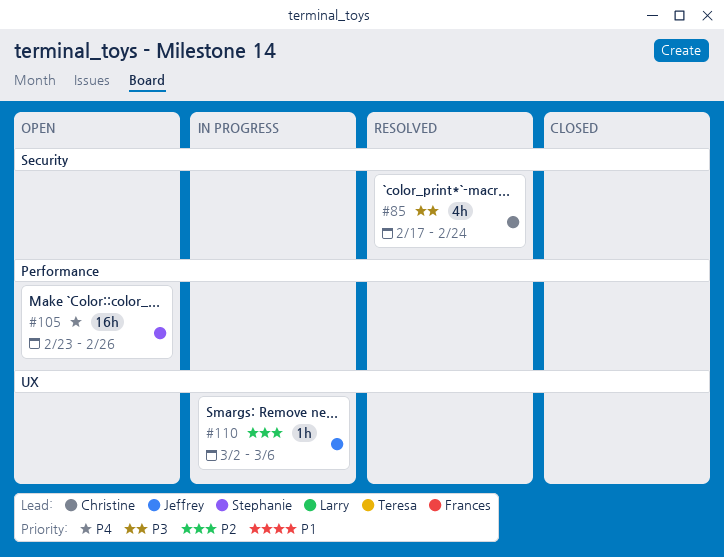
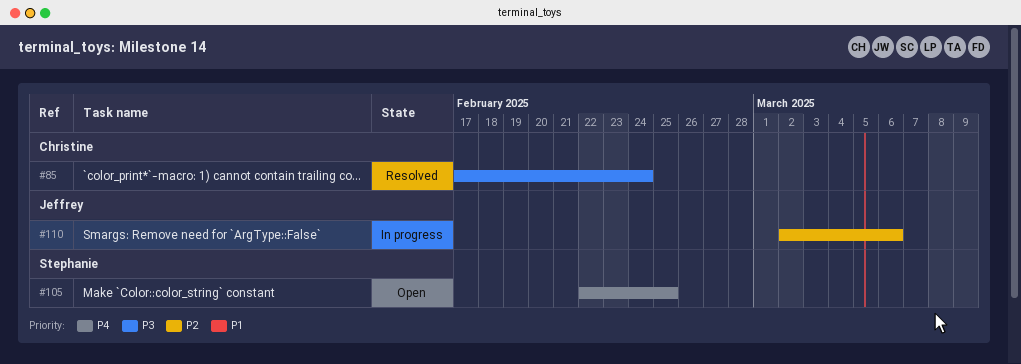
#105, start: Feb 23 -> Feb 22
#105, due: Feb 26 -> Feb 25

